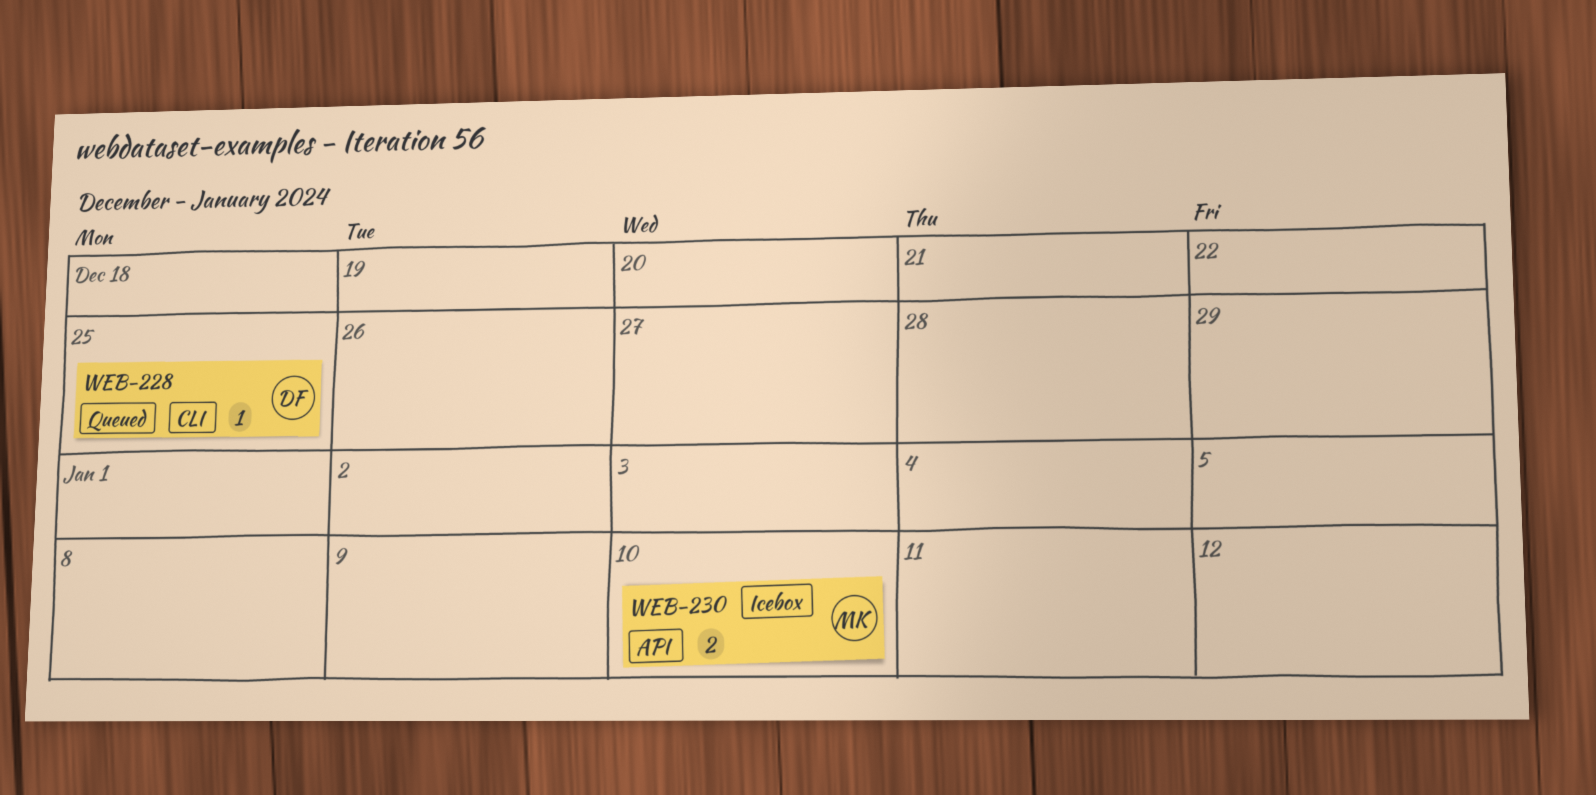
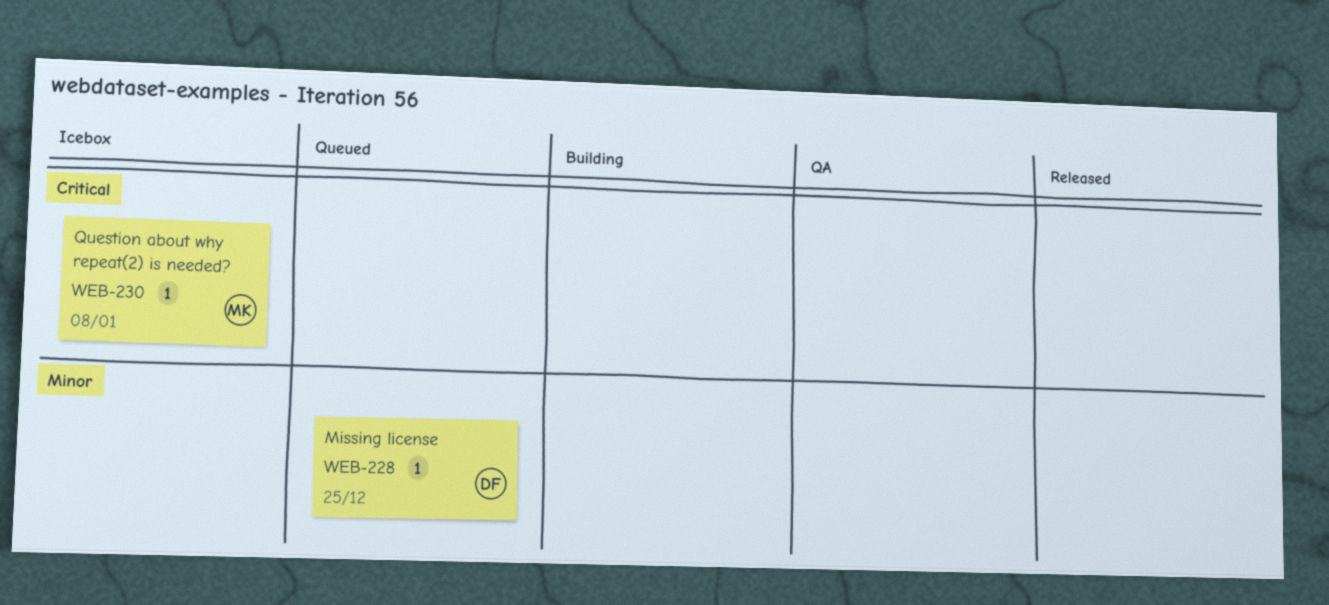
WEB-230, estimate: 2 -> 1
WEB-230, due: Jan 10 -> Jan 8

